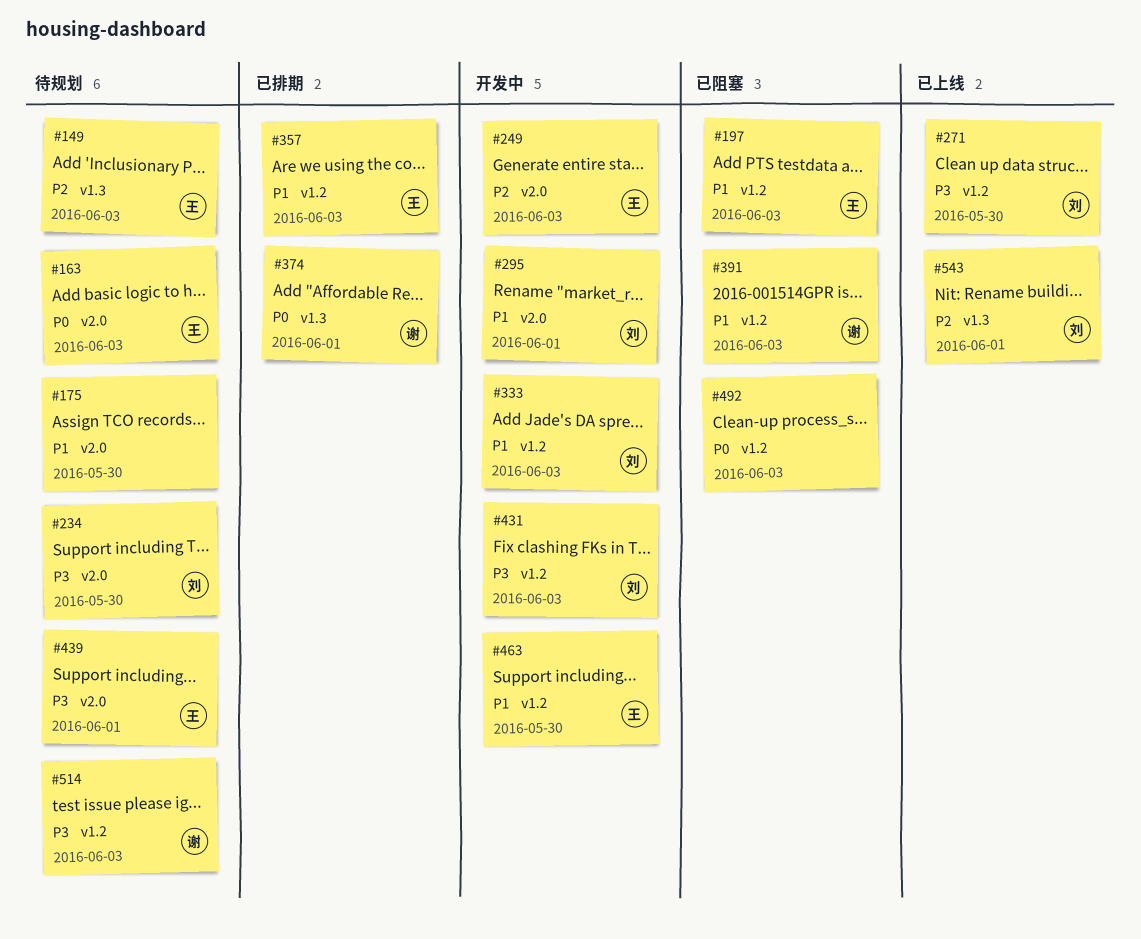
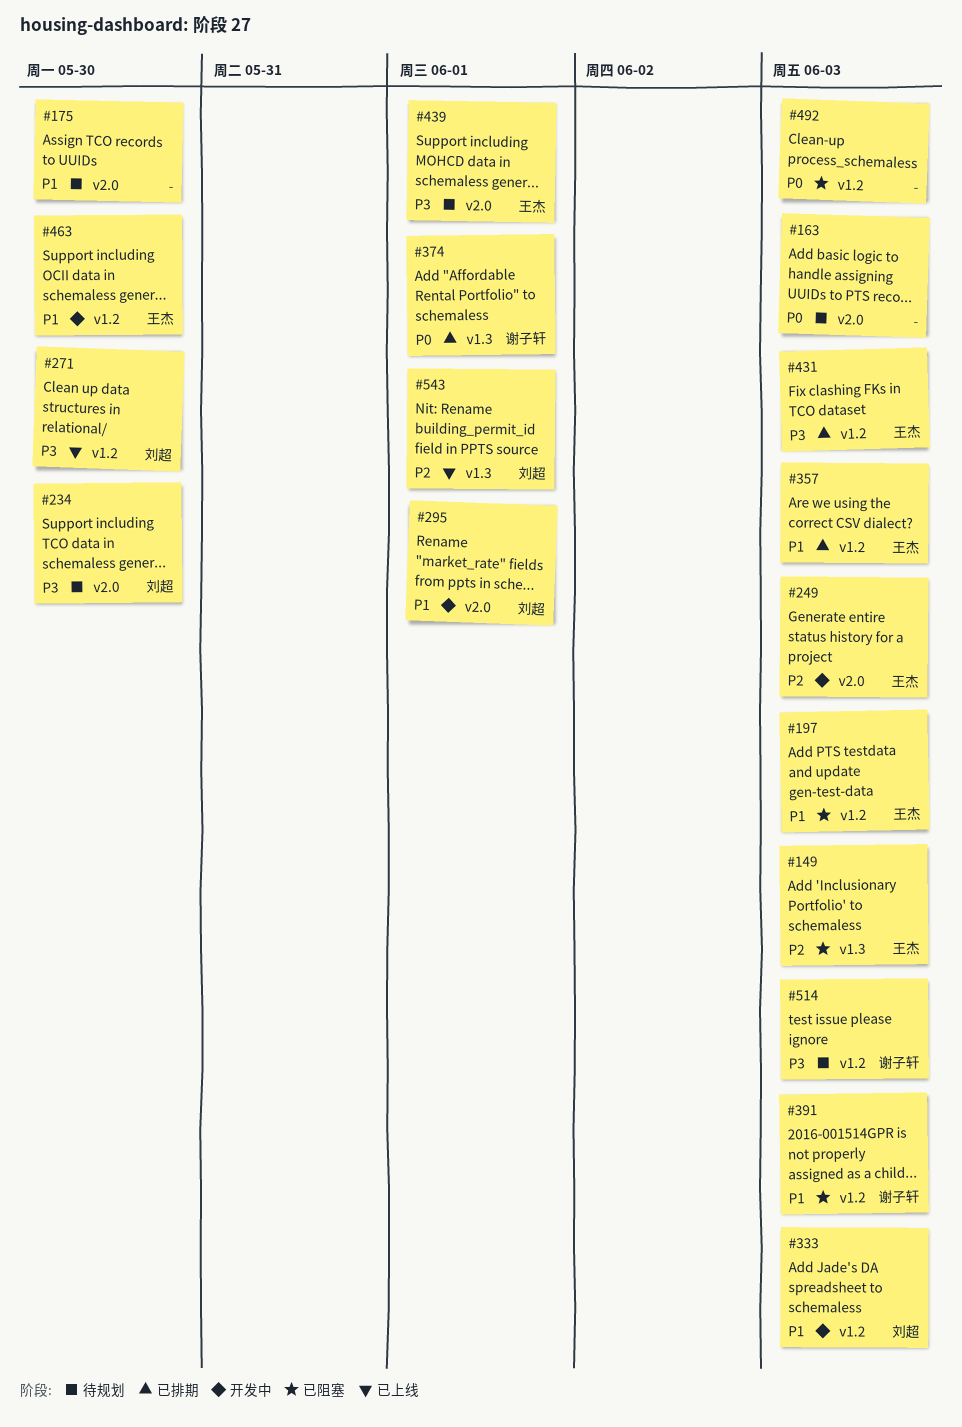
#149, status: 待规划 -> 已阻塞
#163, owner: 王杰 -> none
#431, status: 开发中 -> 已排期
#431, owner: 刘超 -> 王杰

